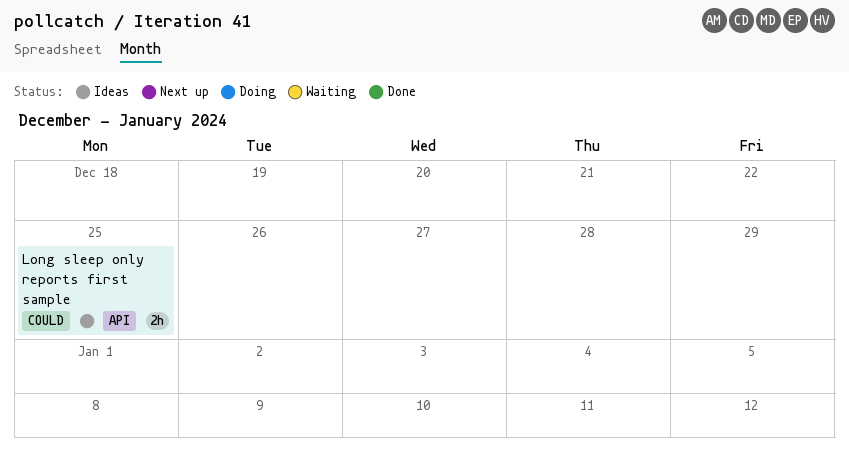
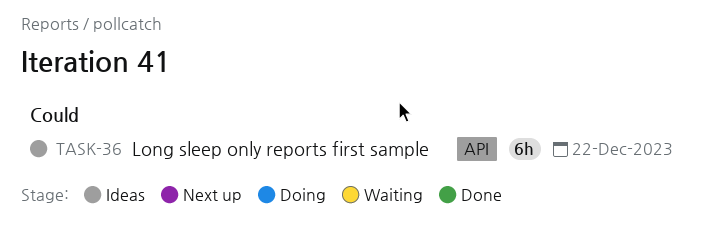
Long sleep only reports first sample, estimate: 2h -> 6h
Long sleep only reports first sample, due: Dec 25 -> Dec 22

